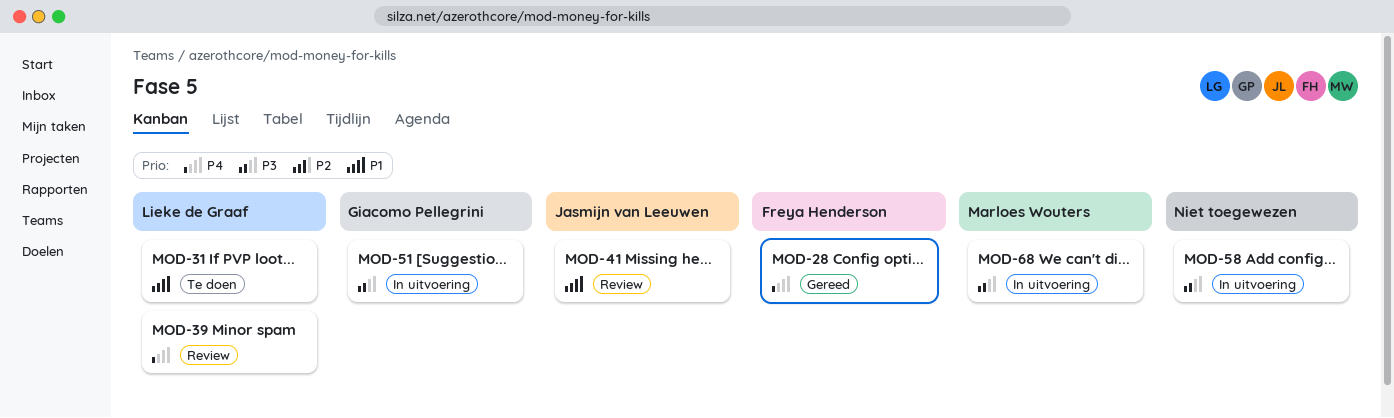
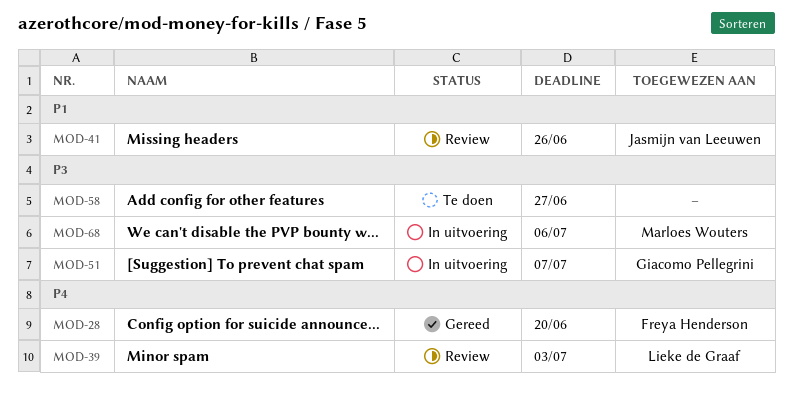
MOD-31: present -> none
MOD-58, status: In uitvoering -> Te doen

